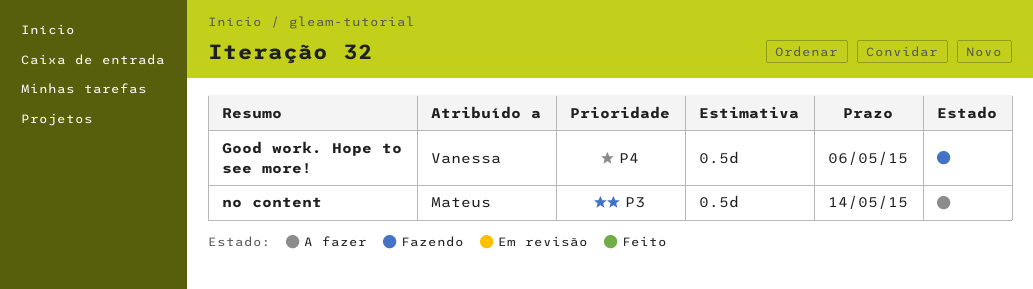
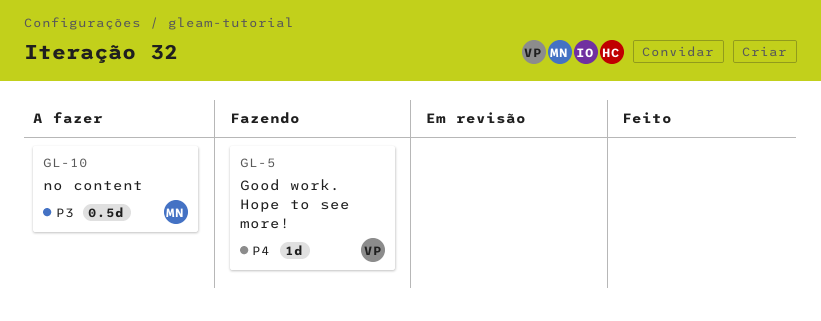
Good work. Hope to see more!, estimate: 0.5d -> 1d

